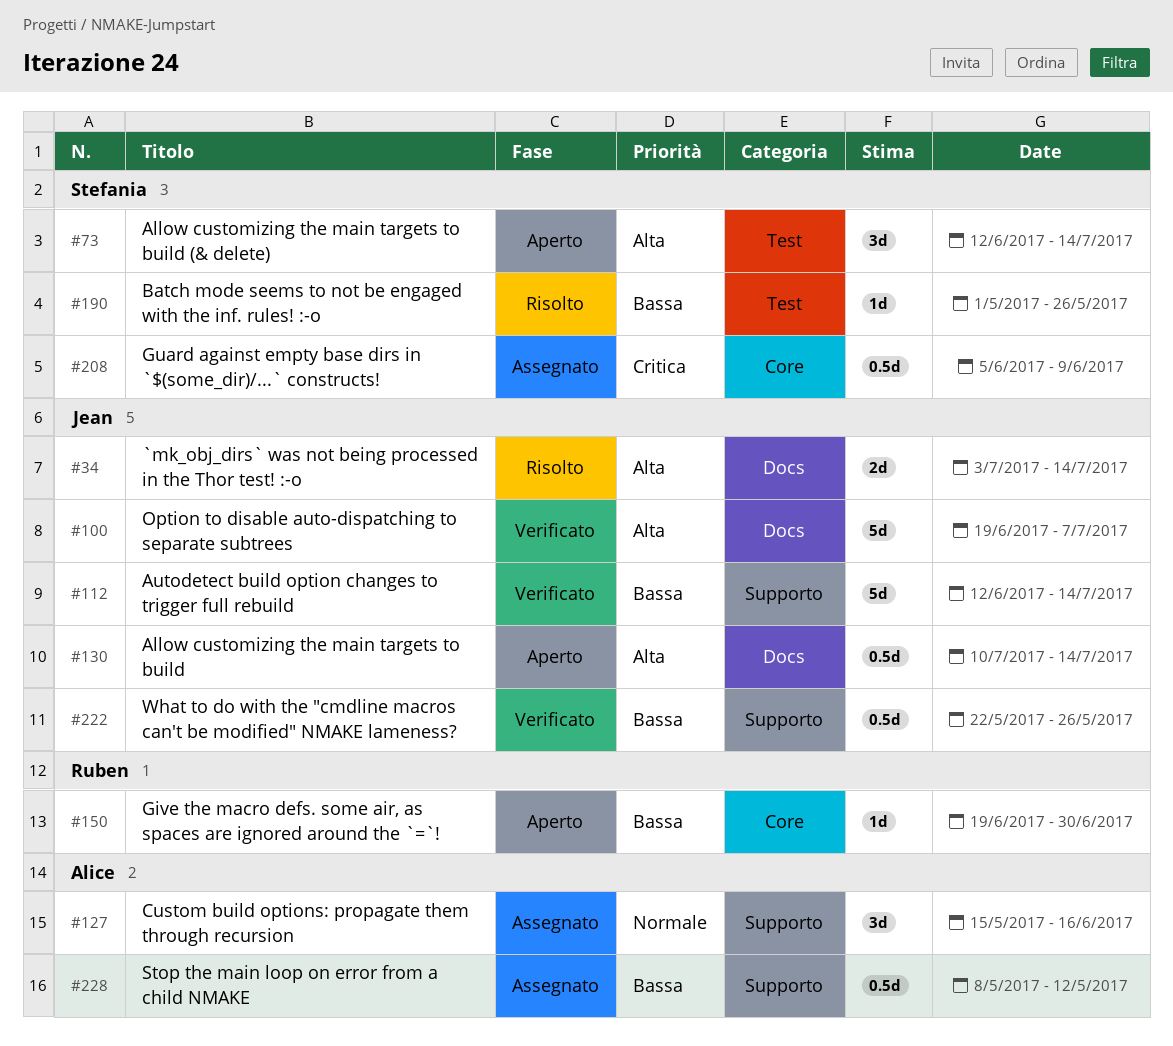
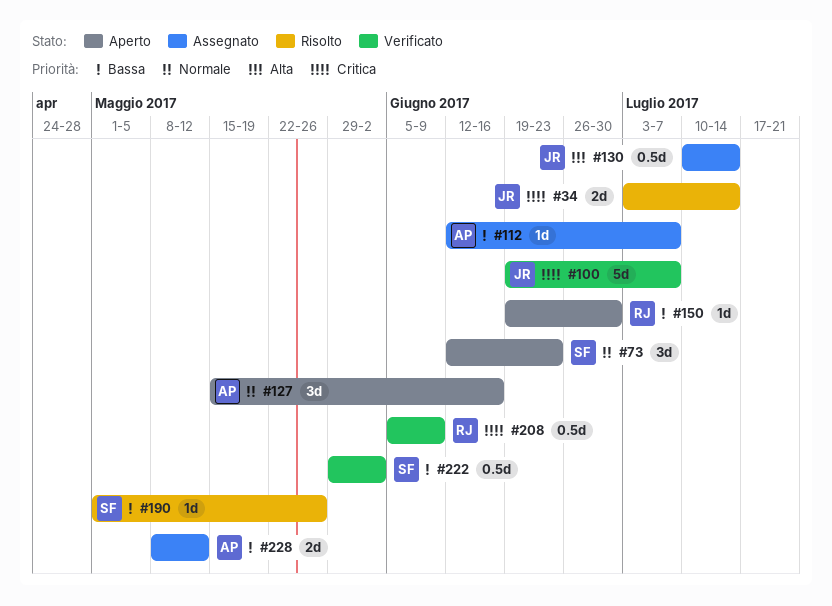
#34, priority: Alta -> Critica
#73, priority: Alta -> Normale
#73, due: Jul 14 -> Jun 23
#100, priority: Alta -> Critica
#112, status: Verificato -> Assegnato
#112, owner: Jean -> Alice
#112, estimate: 5d -> 1d
#112, due: Jul 14 -> Jul 7
#127, status: Assegnato -> Aperto
#130, status: Aperto -> Assegnato
#208, status: Assegnato -> Verificato
#208, owner: Stefania -> Ruben
#222, owner: Jean -> Stefania
#222, start: May 22 -> May 29
#222, due: May 26 -> Jun 2
#228, estimate: 0.5d -> 2d

